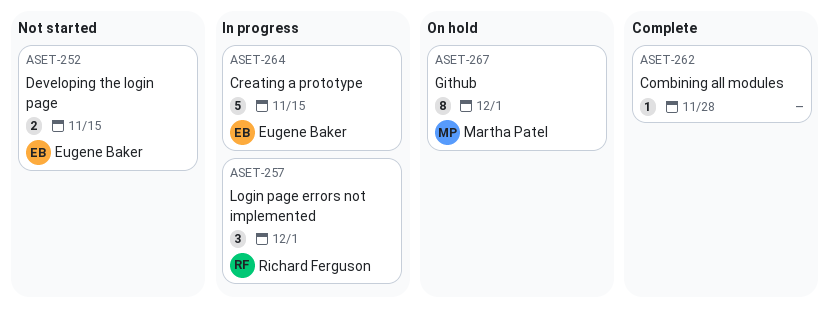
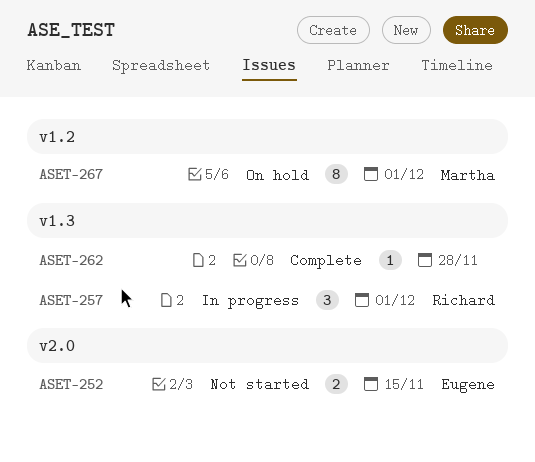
ASET-264: present -> none

